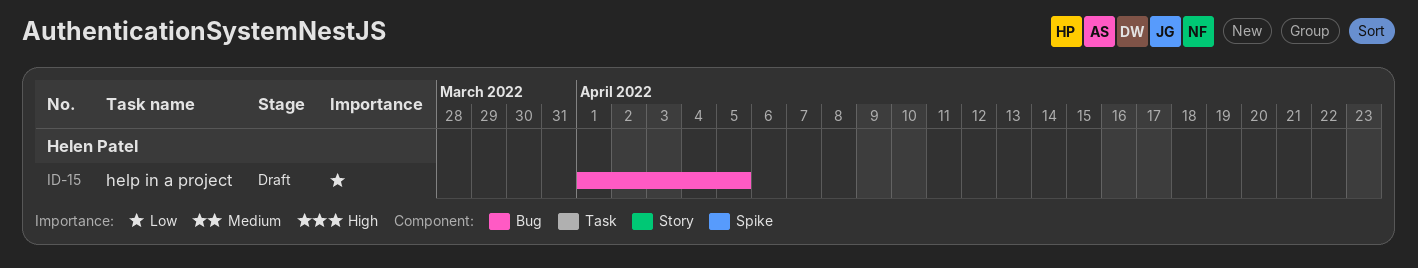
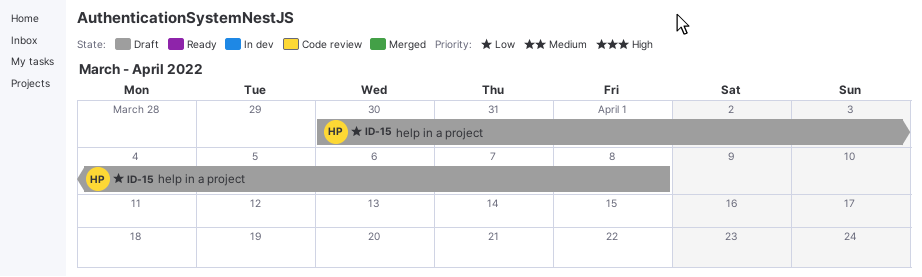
ID-15, start: Apr 1 -> Mar 30
ID-15, due: Apr 5 -> Apr 8

